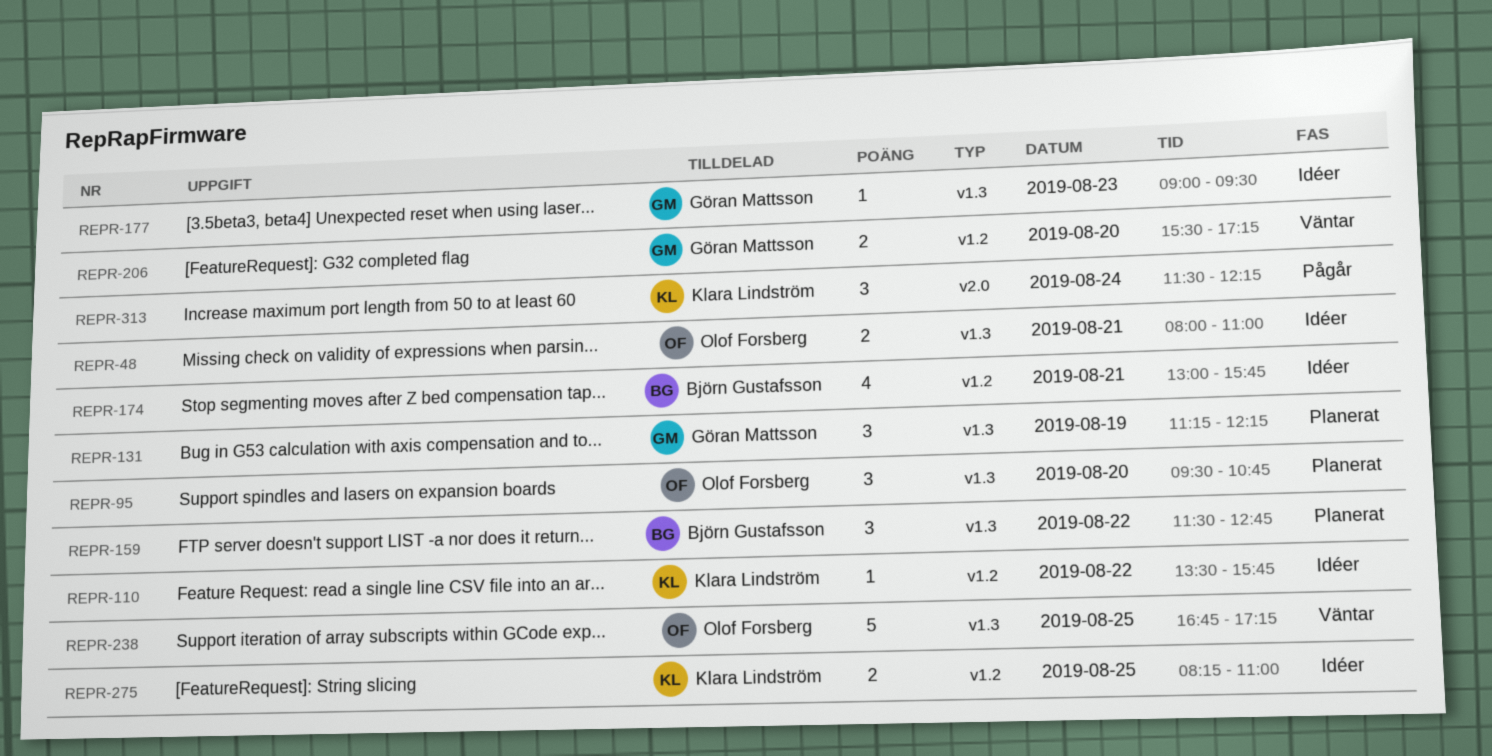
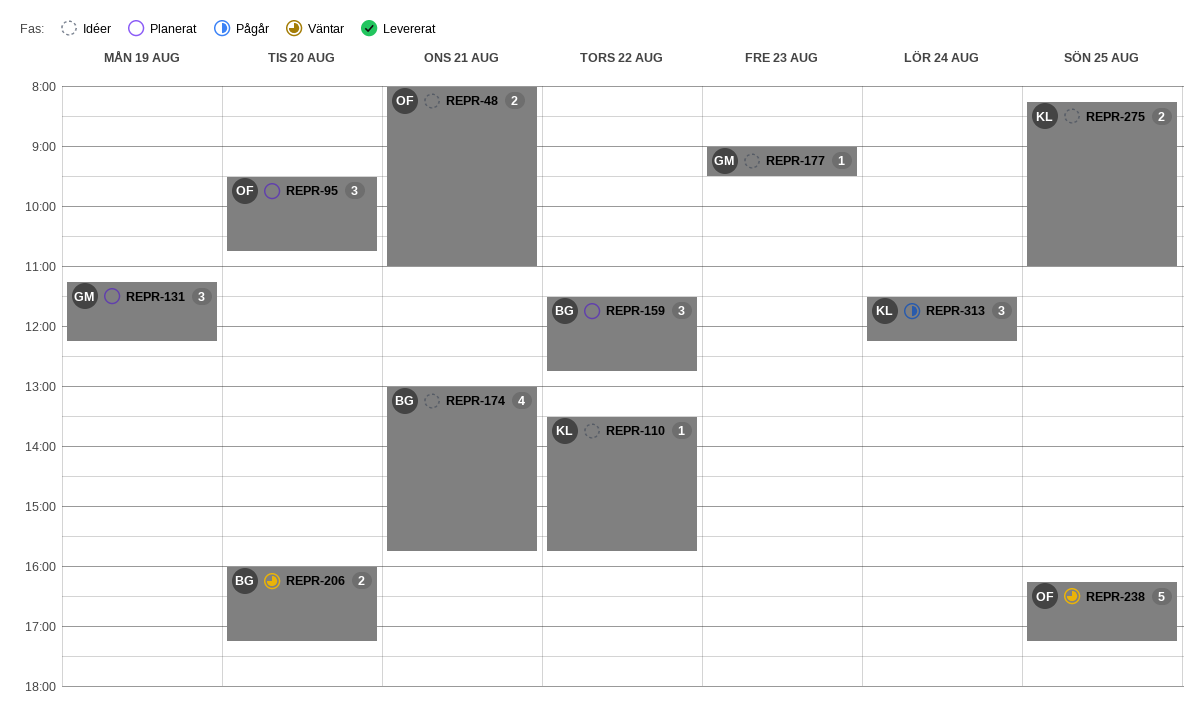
REPR-206, owner: Göran Mattsson -> Björn Gustafsson
REPR-206, begins: 15:30 -> 16:00
REPR-238, begins: 16:45 -> 16:15

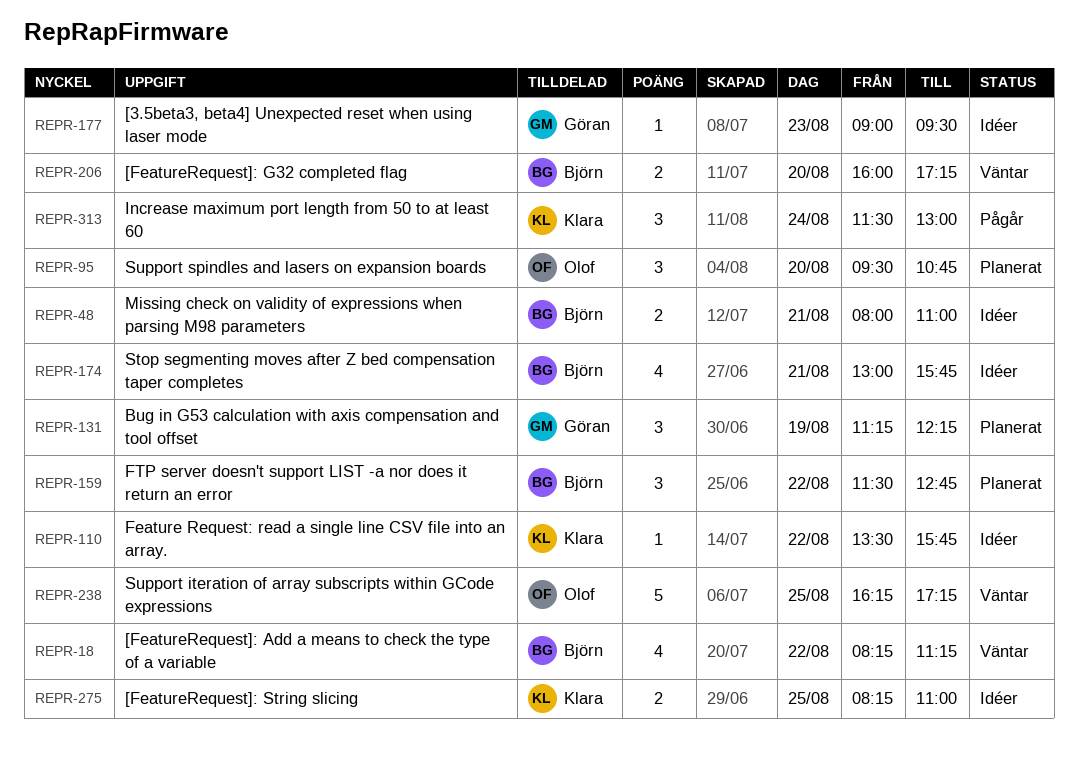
REPR-18: none -> present
REPR-48, owner: Olof -> Björn
REPR-313, ends: 12:15 -> 13:00

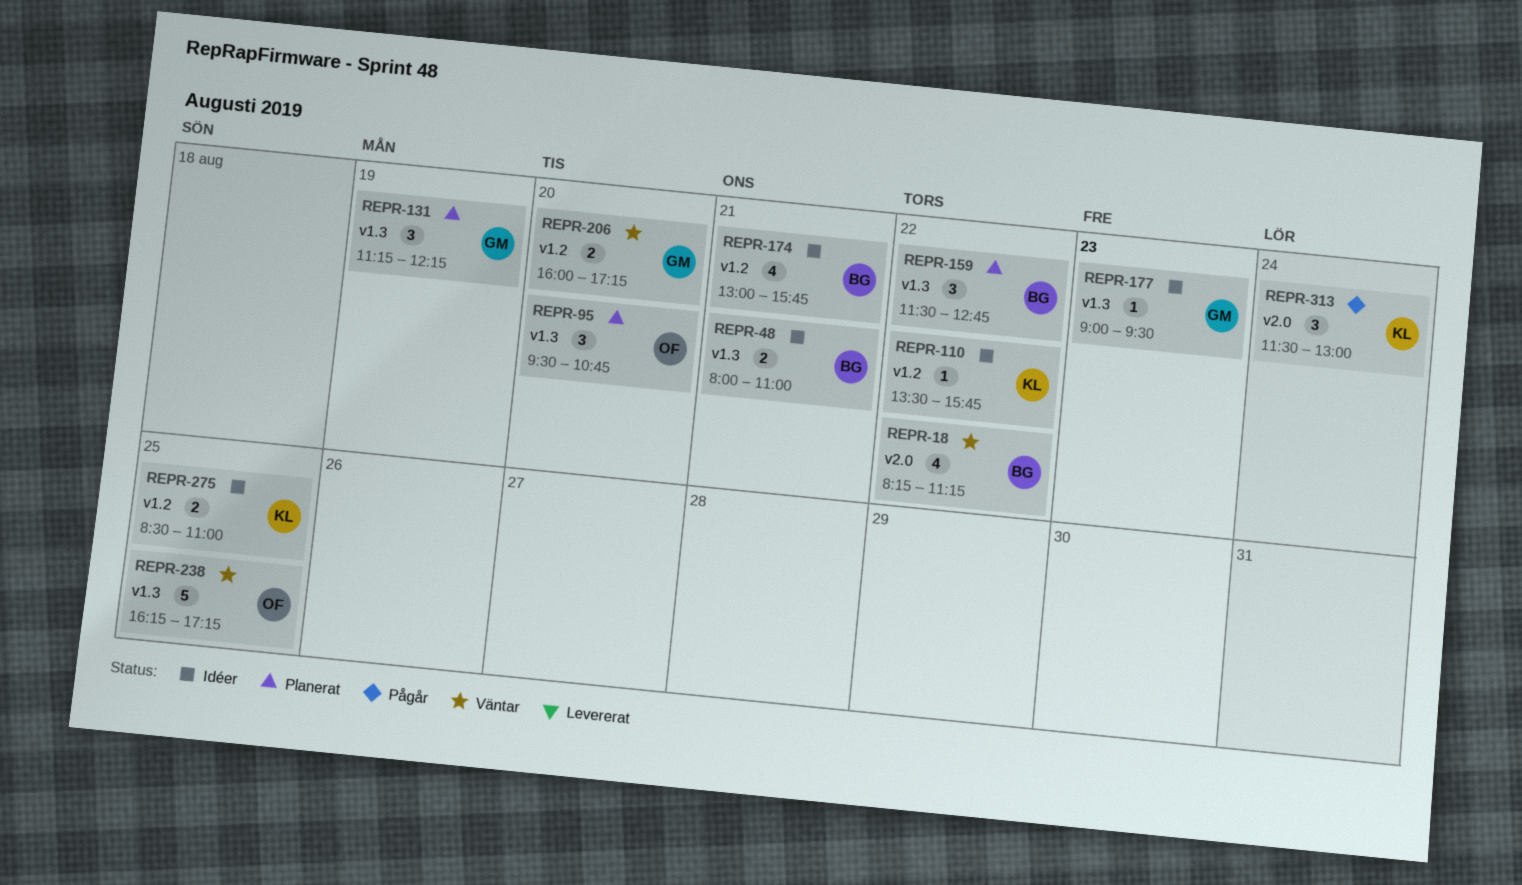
REPR-206, owner: Björn -> Göran
REPR-275, begins: 08:15 -> 08:30

